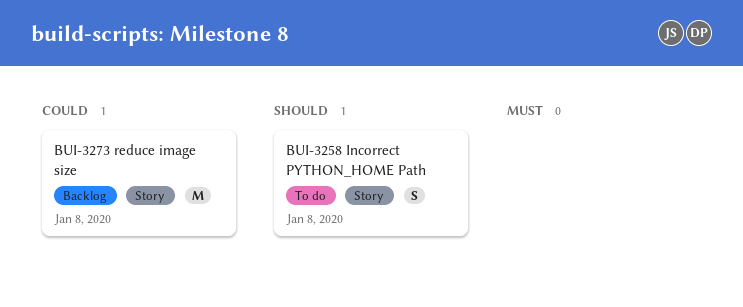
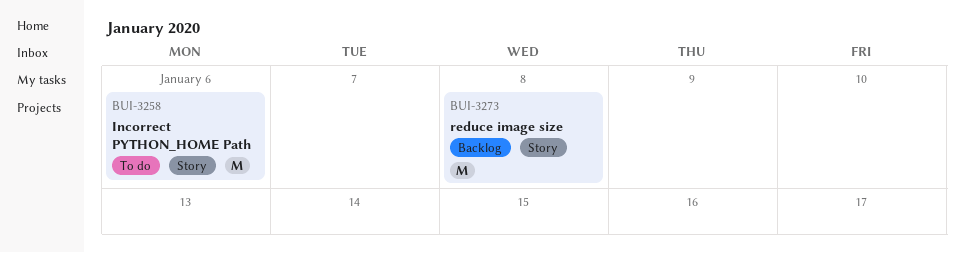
BUI-3258, estimate: S -> M
BUI-3258, due: Jan 8 -> Jan 6

